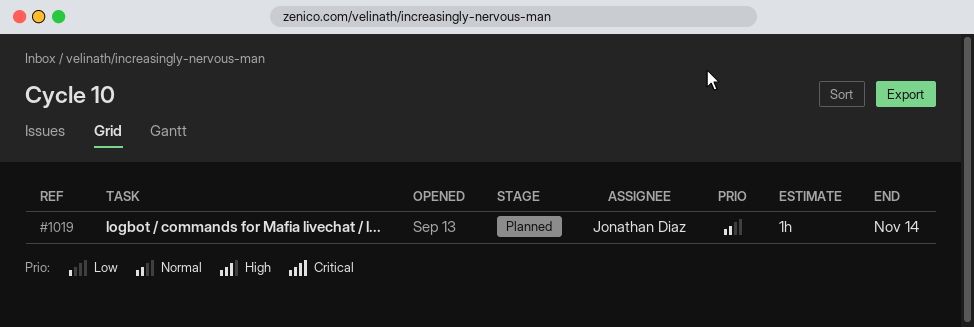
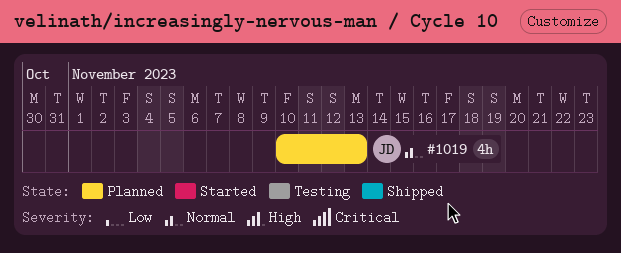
#1019, estimate: 1h -> 4h
#1019, due: Nov 14 -> Nov 13

